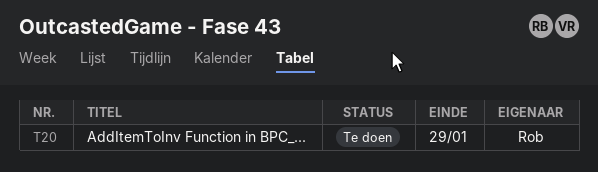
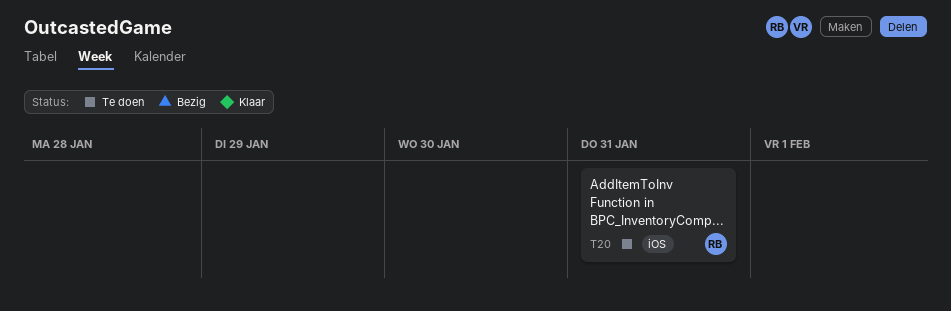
T20, due: Jan 29 -> Jan 31

